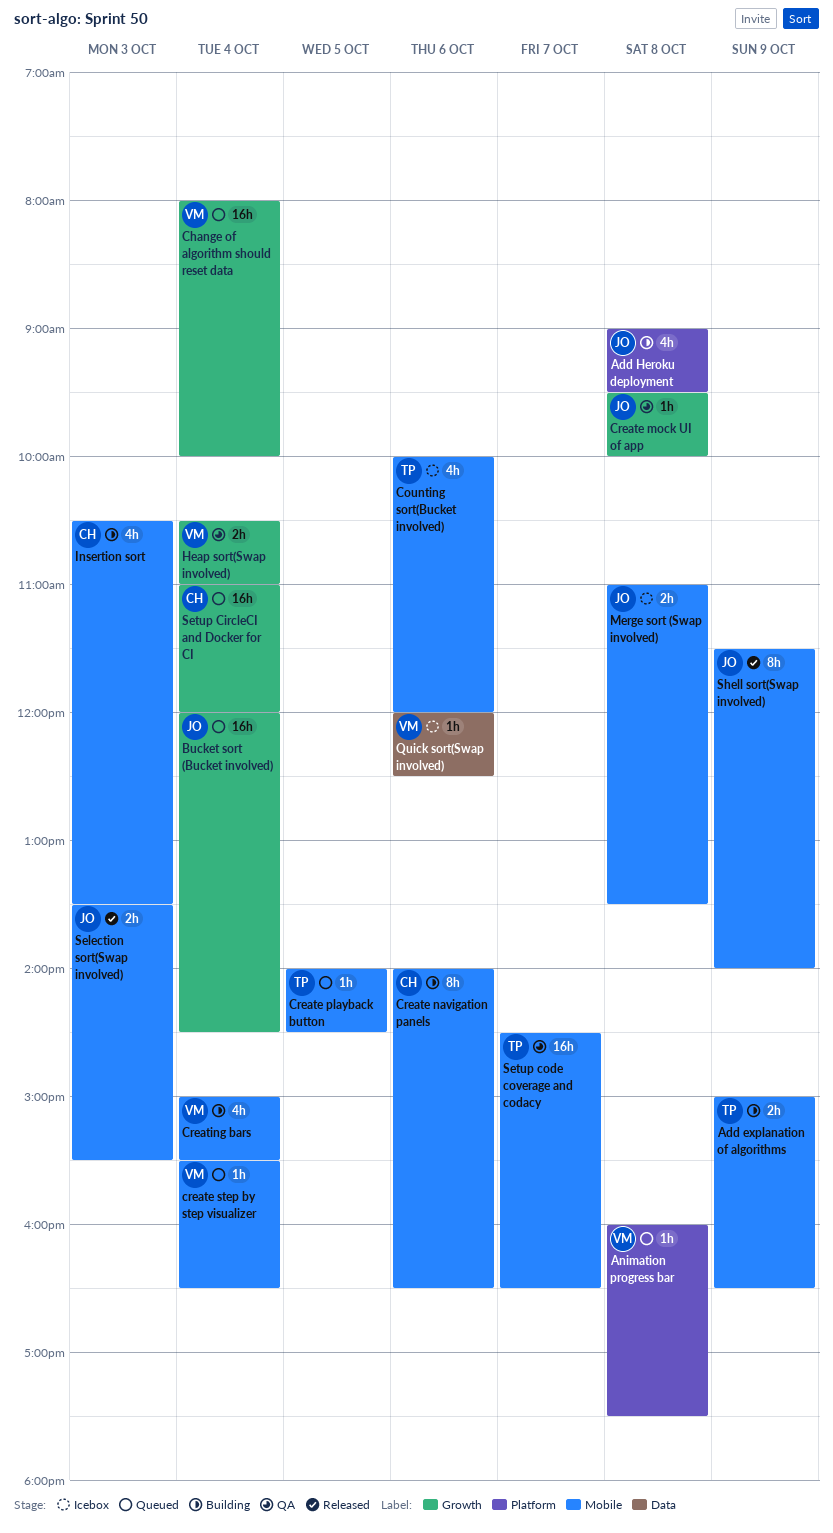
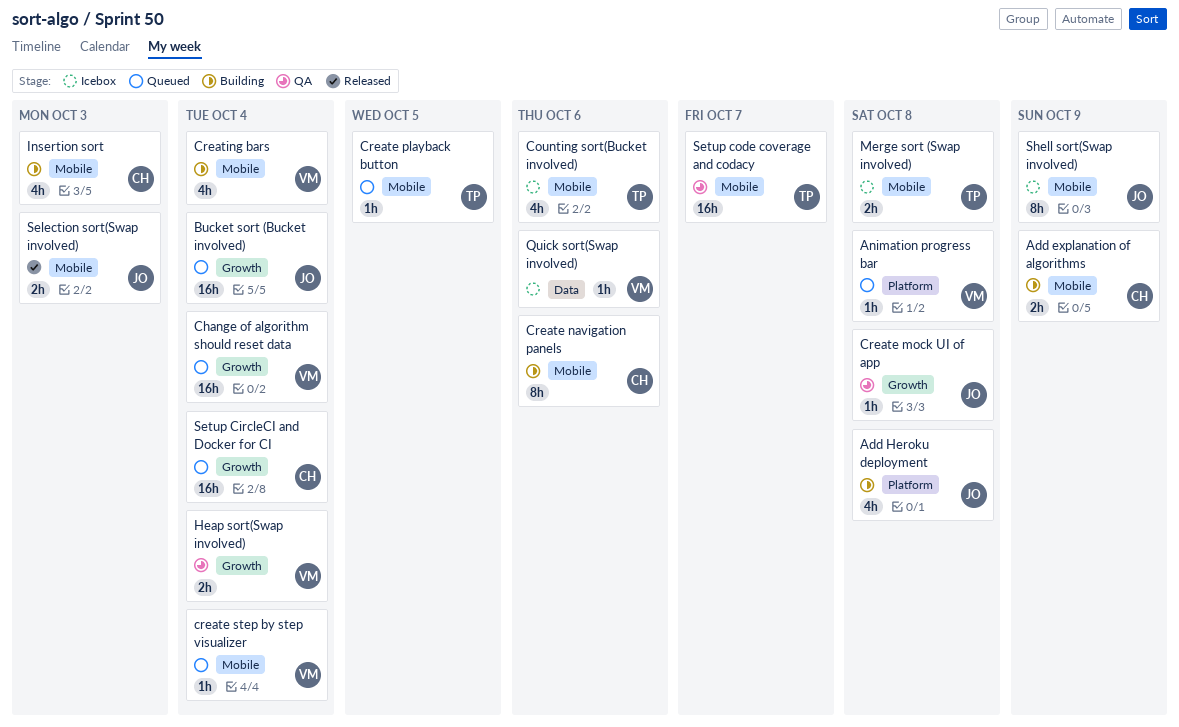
Add explanation of algorithms, owner: TP -> CH
Merge sort (Swap involved), owner: JO -> TP
Shell sort(Swap involved), status: Released -> Icebox

